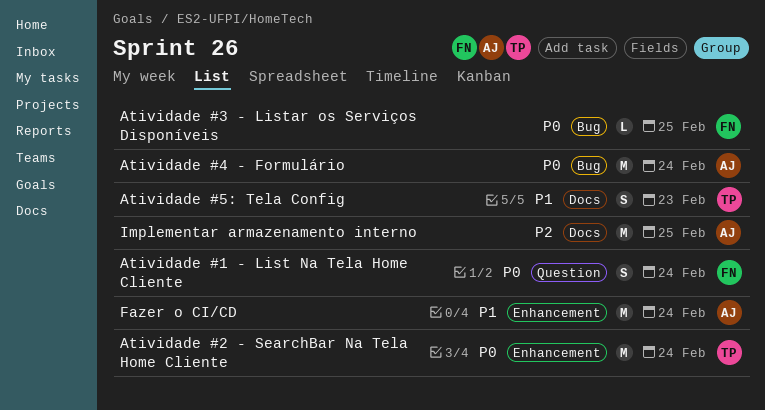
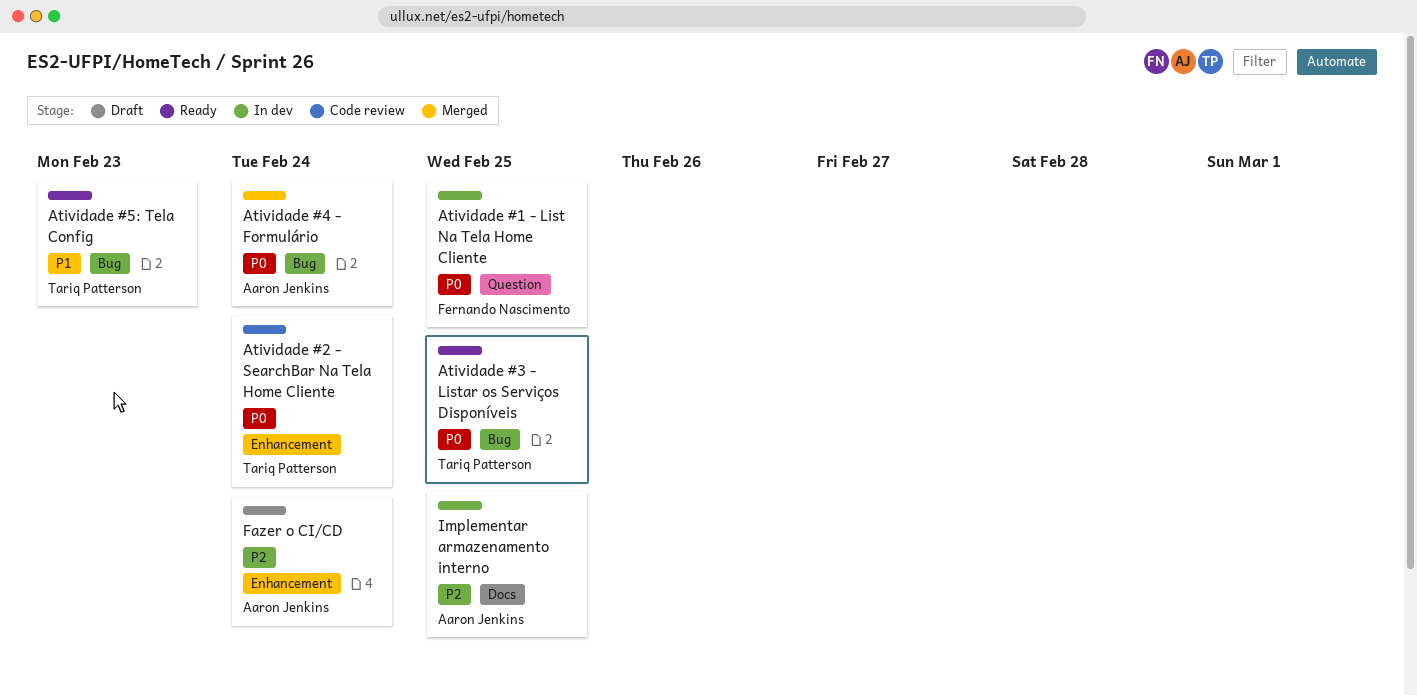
Atividade #1 - List Na Tela Home Cliente, due: Feb 24 -> Feb 25
Atividade #3 - Listar os Serviços Disponíveis, owner: Fernando Nascimento -> Tariq Patterson
Atividade #5: Tela Config, label: Docs -> Bug
Fazer o CI/CD, priority: P1 -> P2

